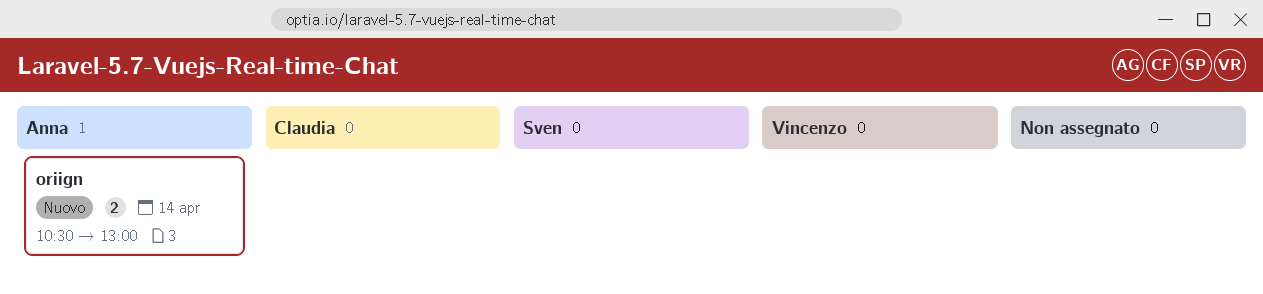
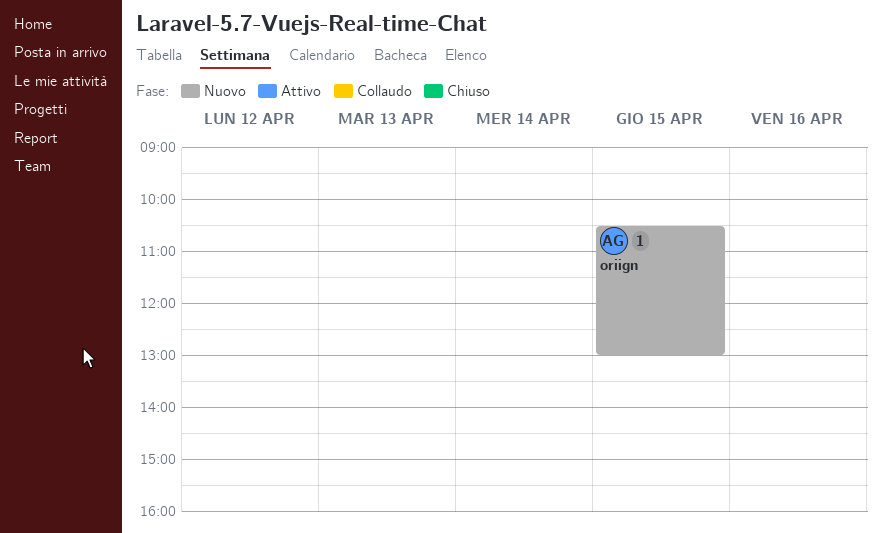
oriign, estimate: 2 -> 1
oriign, day: Apr 14 -> Apr 15

